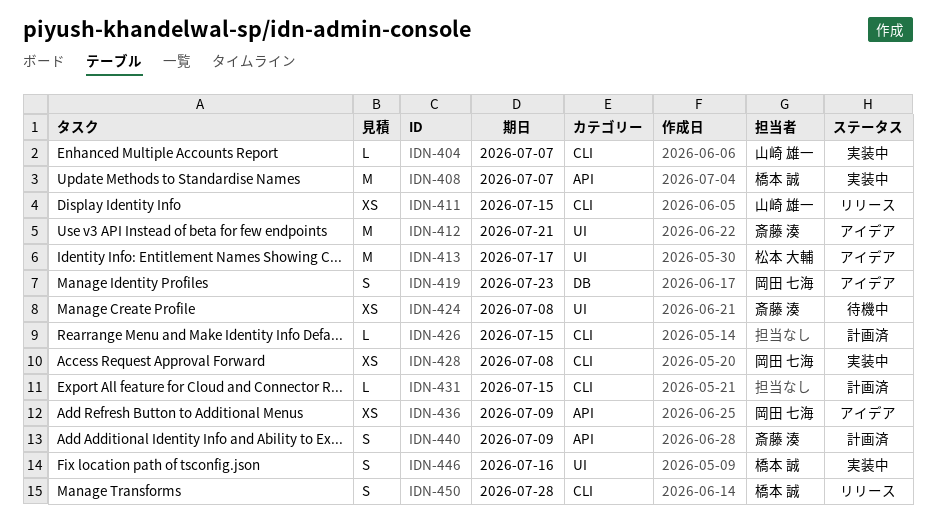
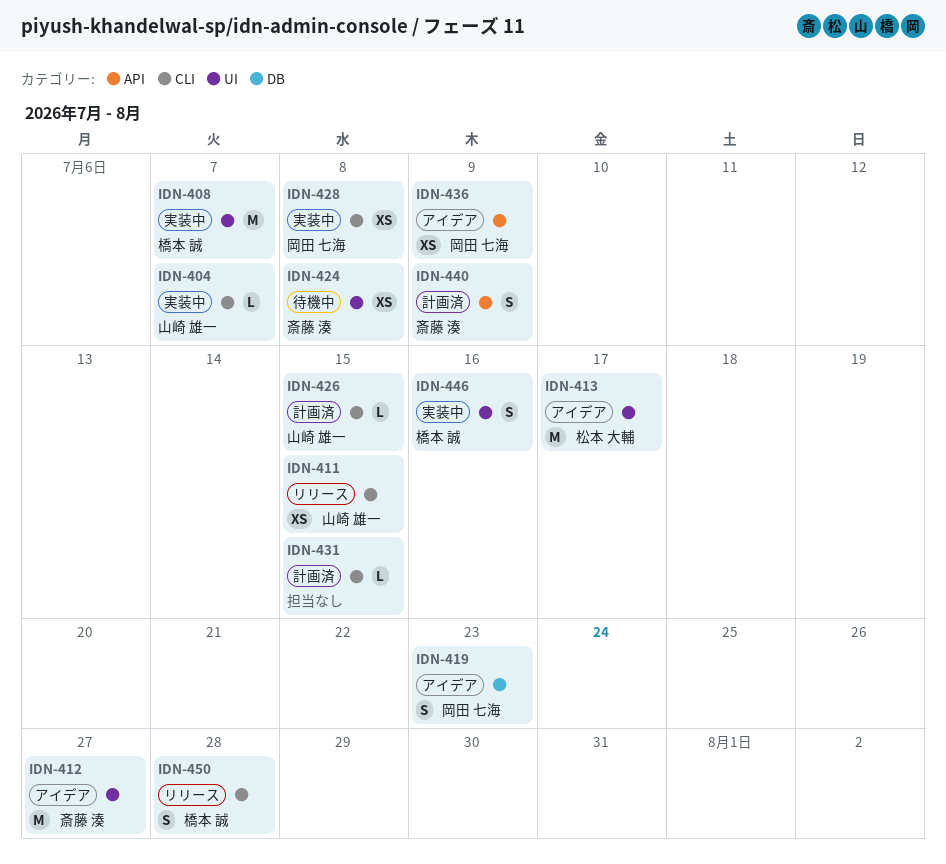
IDN-408, label: API -> UI
IDN-412, due: Jul 21 -> Jul 27
IDN-426, owner: none -> 山崎 雄一

